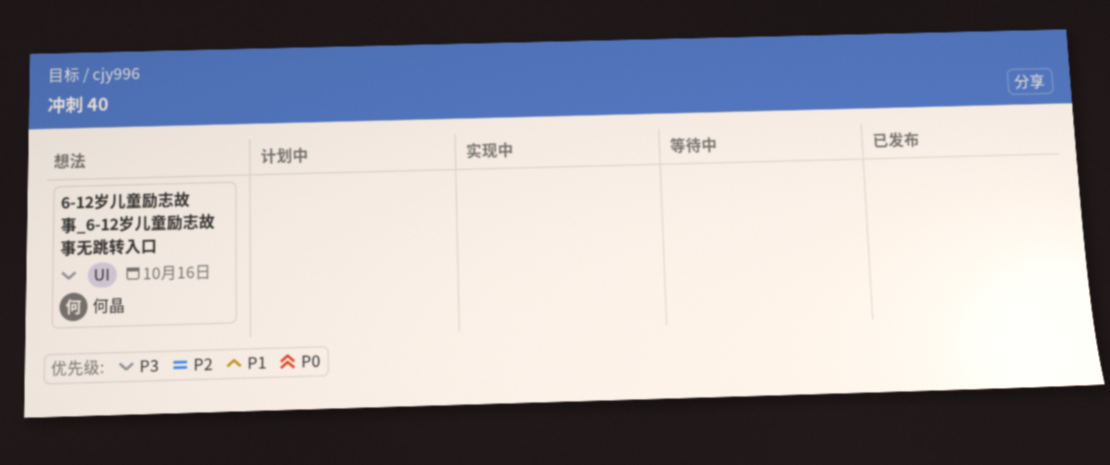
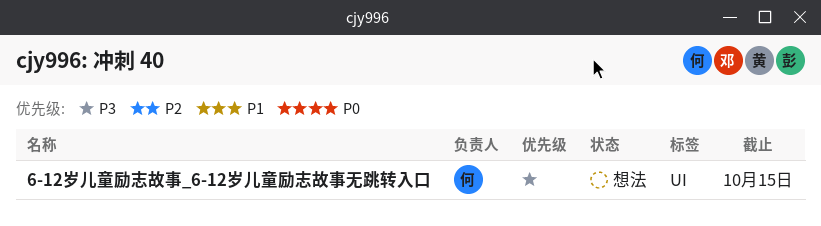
6-12岁儿童励志故事_6-12岁儿童励志故事无跳转入口, due: Oct 16 -> Oct 15

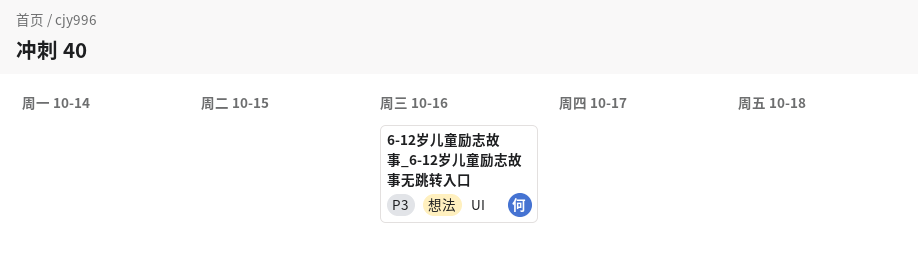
6-12岁儿童励志故事_6-12岁儿童励志故事无跳转入口, due: Oct 15 -> Oct 16

